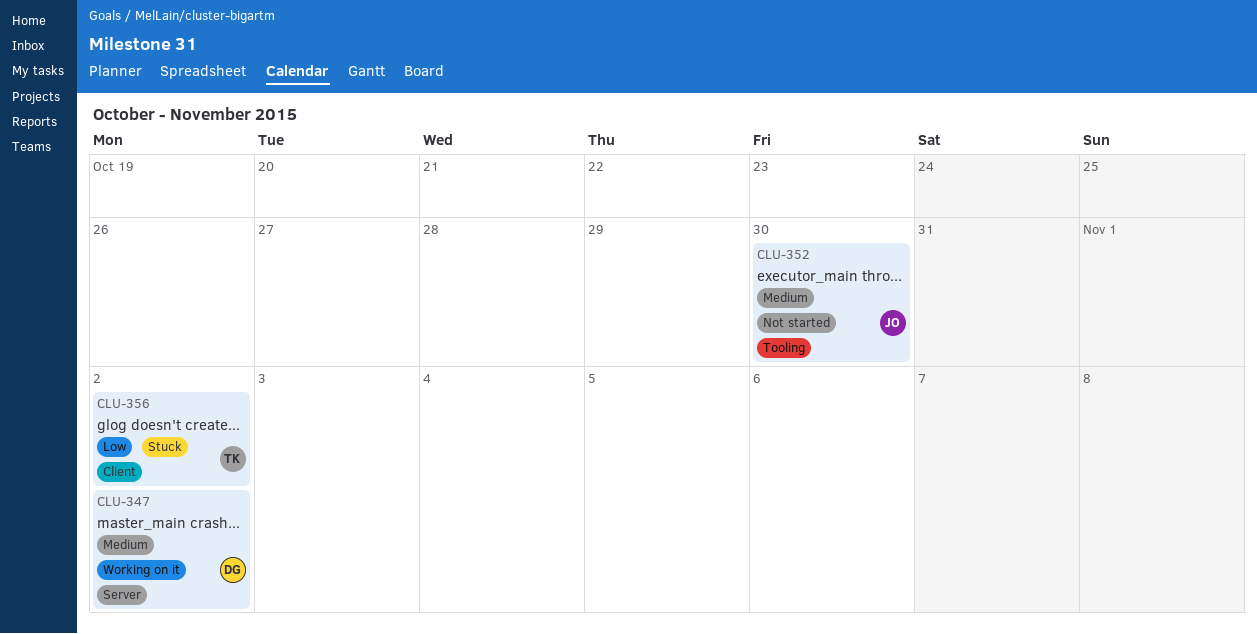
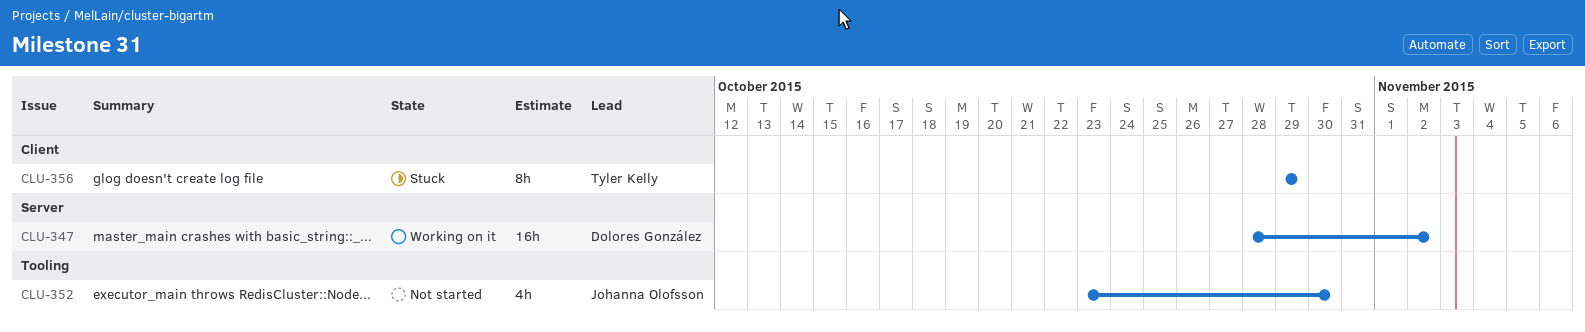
CLU-356, due: Nov 2 -> Oct 29

